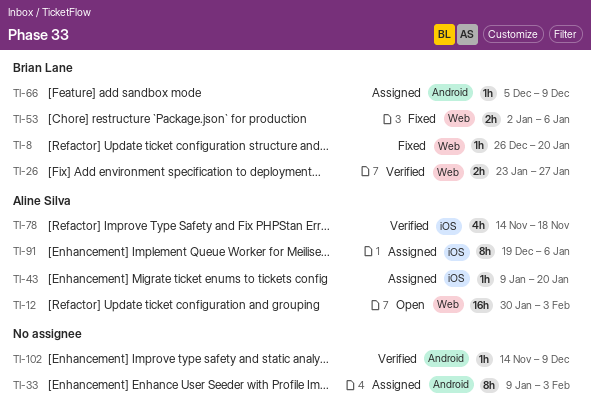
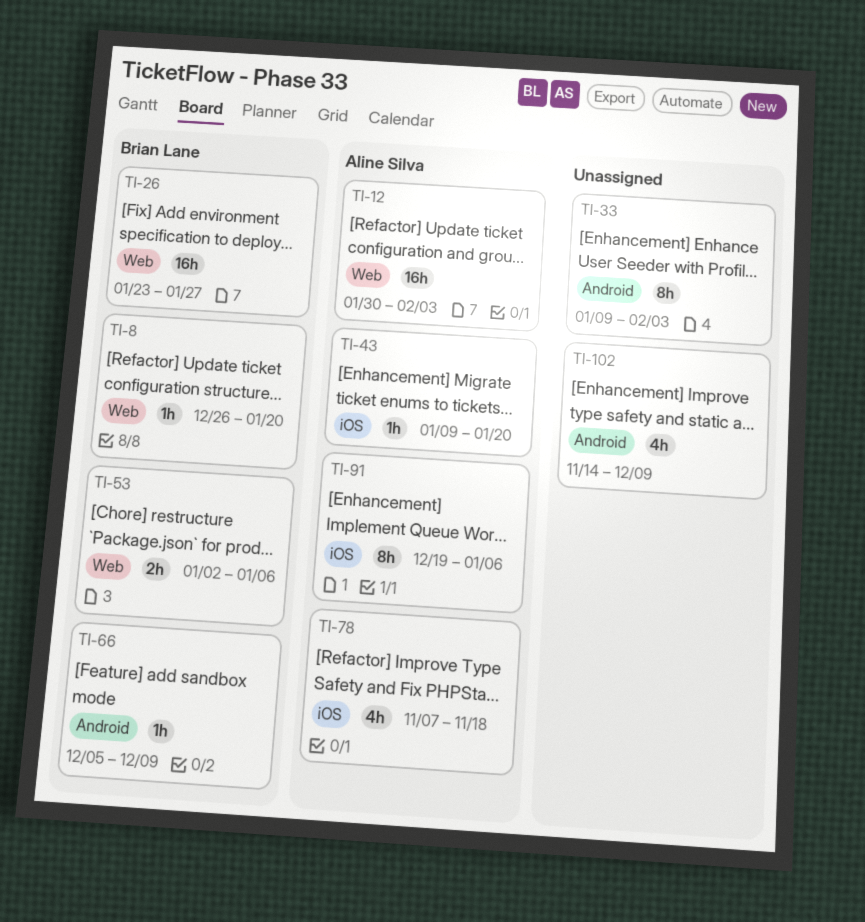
TI-26, estimate: 2h -> 16h
TI-78, start: Nov 14 -> Nov 7
TI-102, estimate: 1h -> 4h

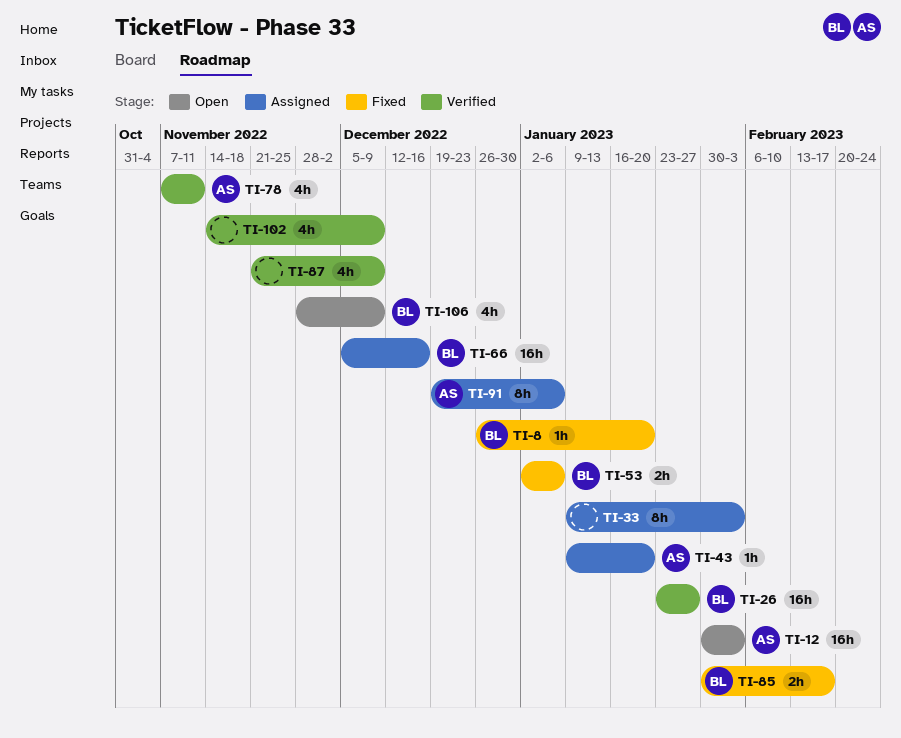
TI-66, estimate: 1h -> 16h
TI-66, due: Dec 9 -> Dec 16
TI-78, due: Nov 18 -> Nov 11
TI-85: none -> present
TI-87: none -> present
TI-106: none -> present

